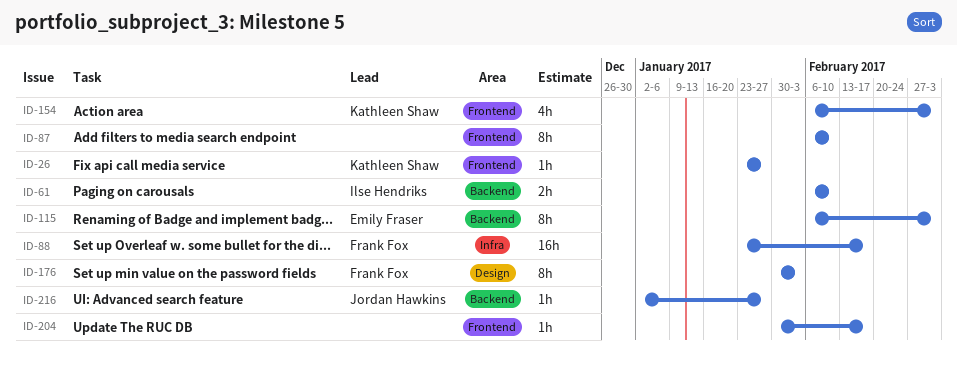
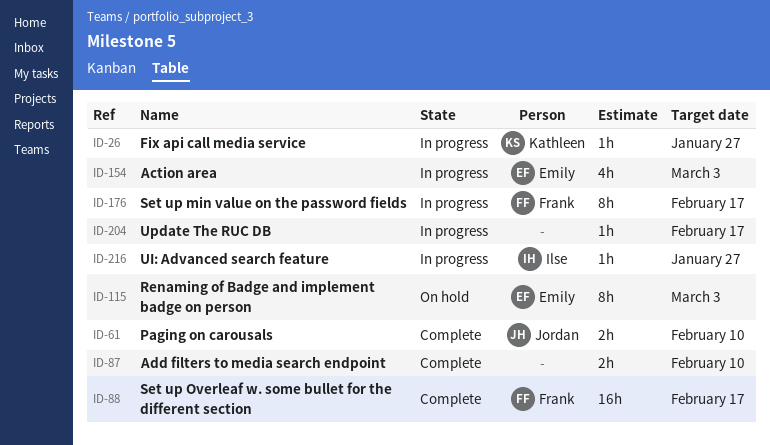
ID-61, owner: Ilse Hendriks -> Jordan Hawkins
ID-87, estimate: 8h -> 2h
ID-154, owner: Kathleen Shaw -> Emily Fraser
ID-176, due: Feb 3 -> Feb 17
ID-216, owner: Jordan Hawkins -> Ilse Hendriks

